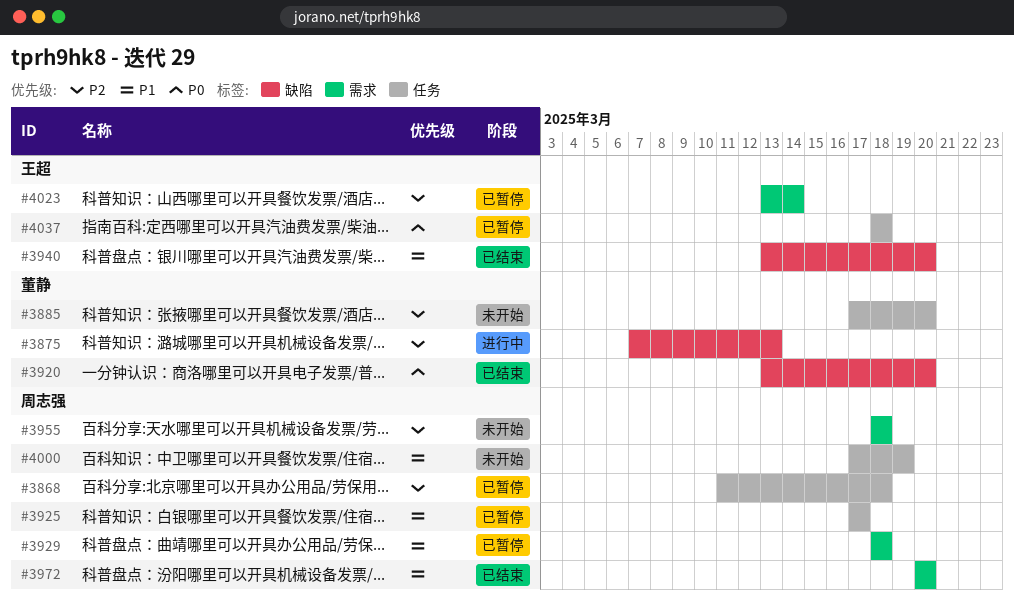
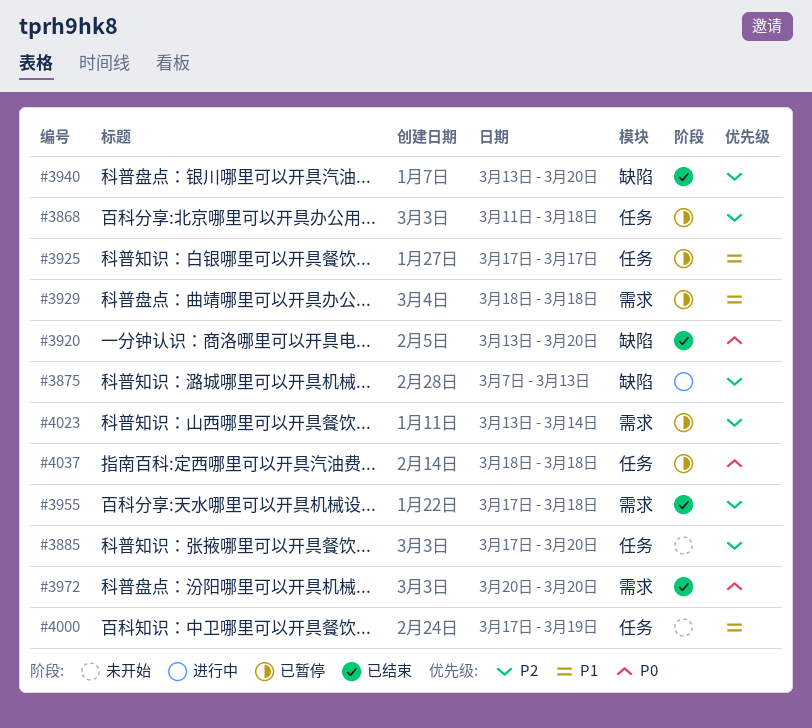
#3940, priority: P1 -> P2
#3955, status: 未开始 -> 已结束
#3955, start: Mar 18 -> Mar 17
#3972, priority: P1 -> P0

